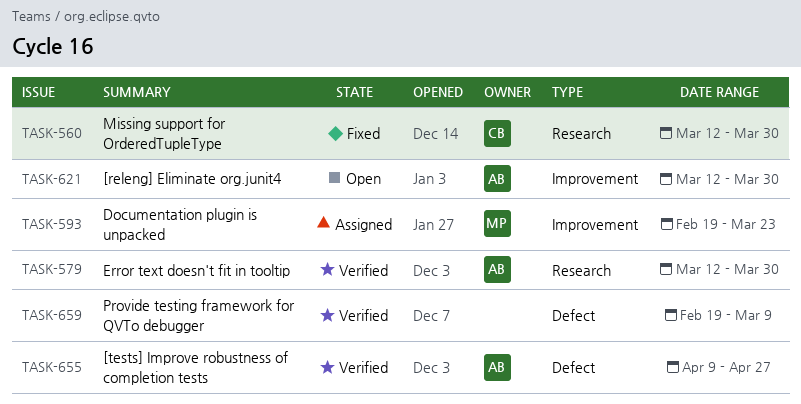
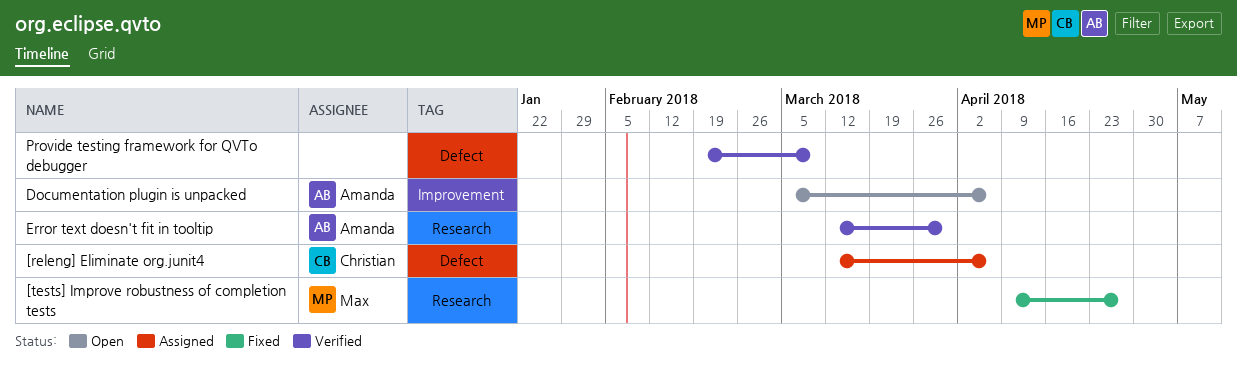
[releng] Eliminate org.junit4, status: Open -> Assigned
[releng] Eliminate org.junit4, owner: Amanda -> Christian
[releng] Eliminate org.junit4, label: Improvement -> Defect
[releng] Eliminate org.junit4, due: Mar 30 -> Apr 6
[tests] Improve robustness of completion tests, status: Verified -> Fixed
[tests] Improve robustness of completion tests, owner: Amanda -> Max
[tests] Improve robustness of completion tests, label: Defect -> Research
Documentation plugin is unpacked, status: Assigned -> Open
Documentation plugin is unpacked, owner: Max -> Amanda
Documentation plugin is unpacked, start: Feb 19 -> Mar 5
Documentation plugin is unpacked, due: Mar 23 -> Apr 6
Missing support for OrderedTupleType: present -> none

